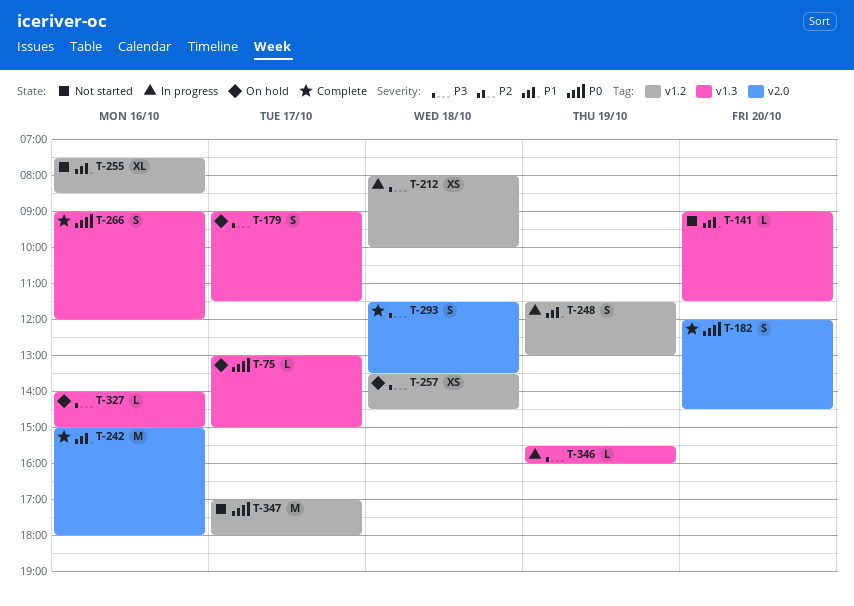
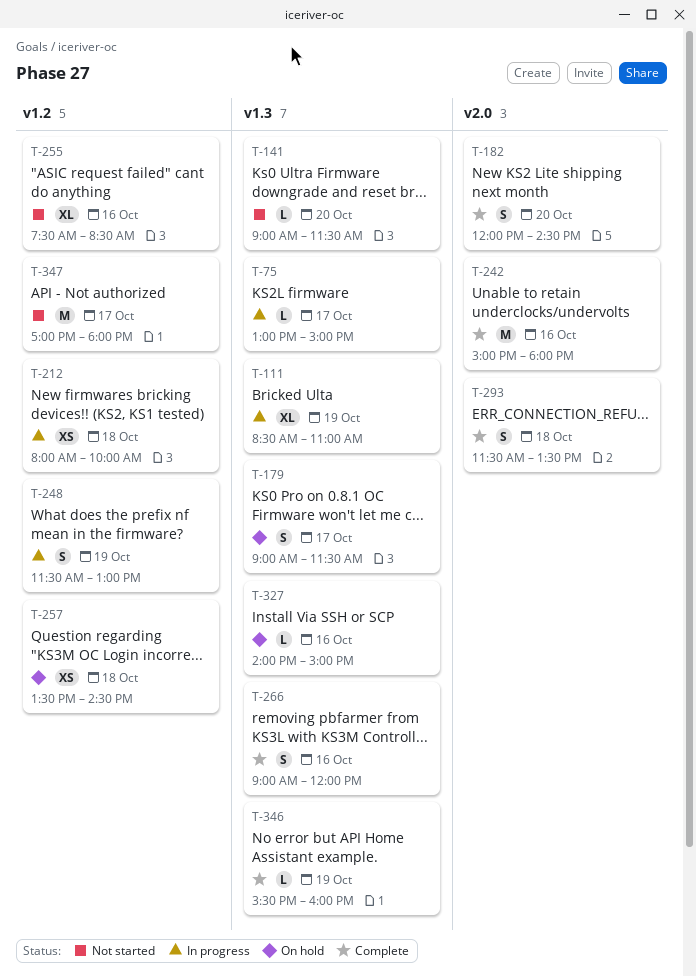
T-75, status: On hold -> In progress
T-111: none -> present
T-346, status: In progress -> Complete

